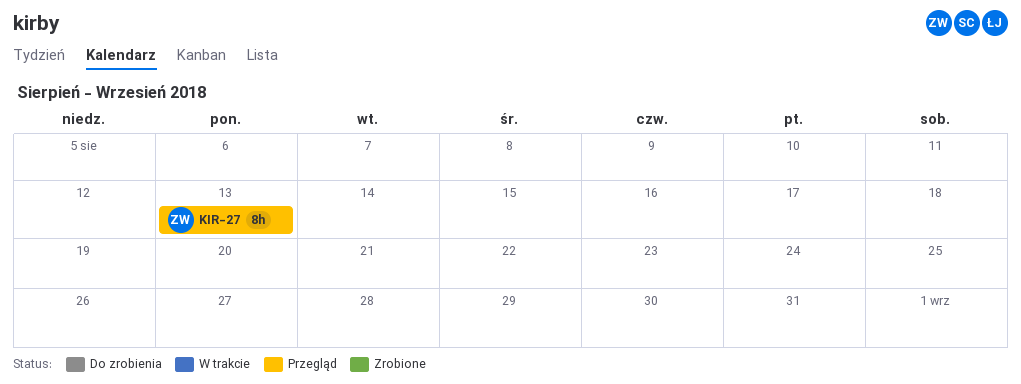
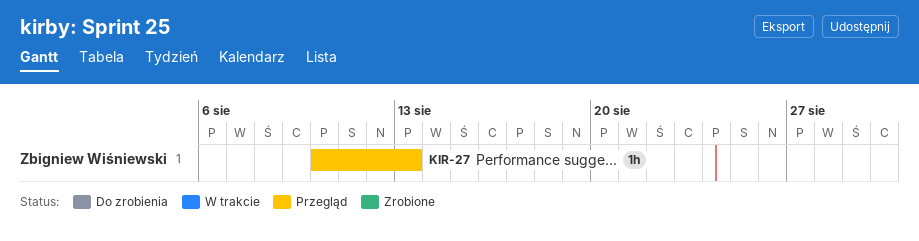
KIR-27, estimate: 8h -> 1h
KIR-27, start: Aug 13 -> Aug 10

